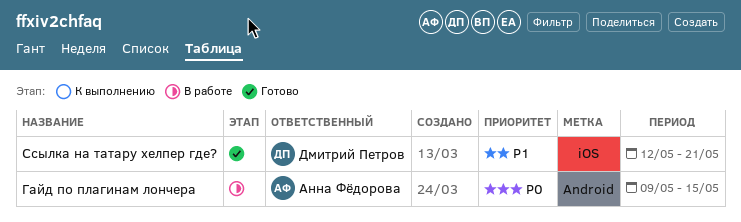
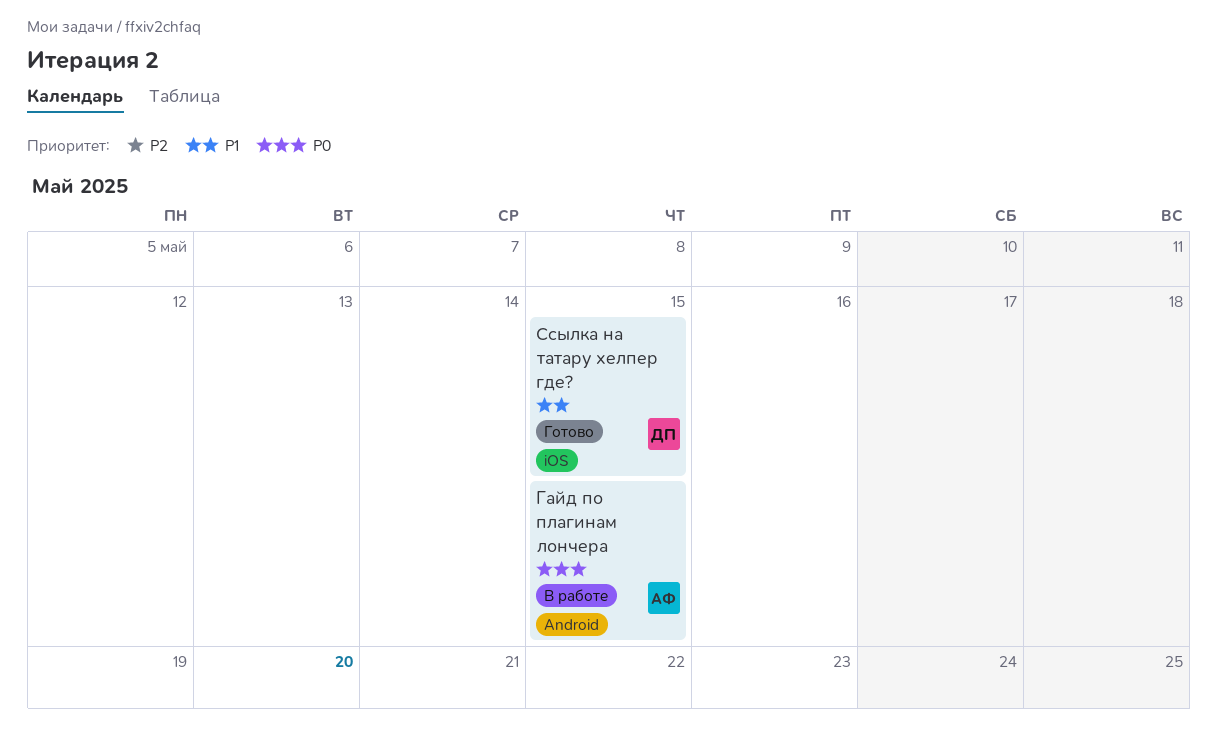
Ссылка на татару хелпер где?, due: May 21 -> May 15

